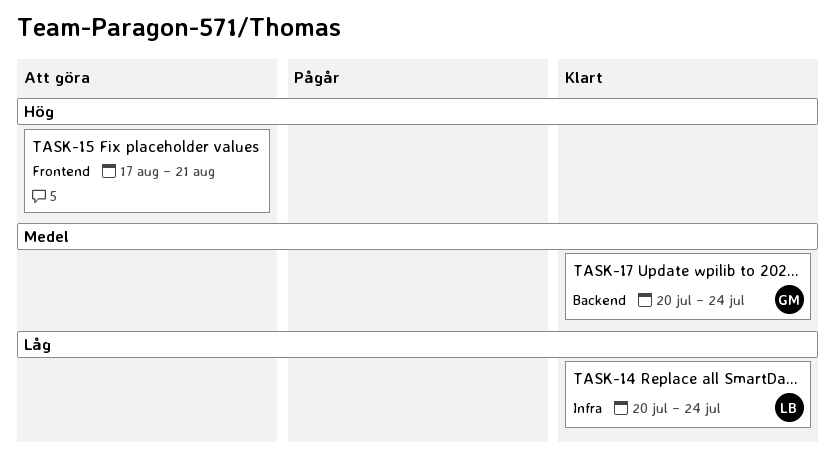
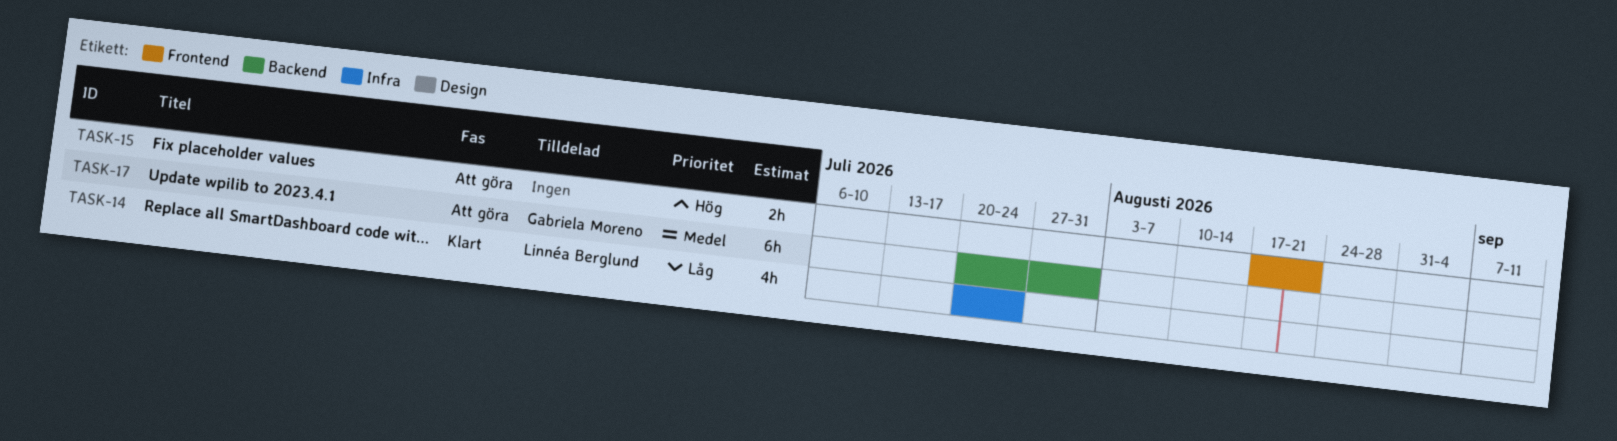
TASK-17, status: Klart -> Att göra
TASK-17, due: Jul 24 -> Jul 31

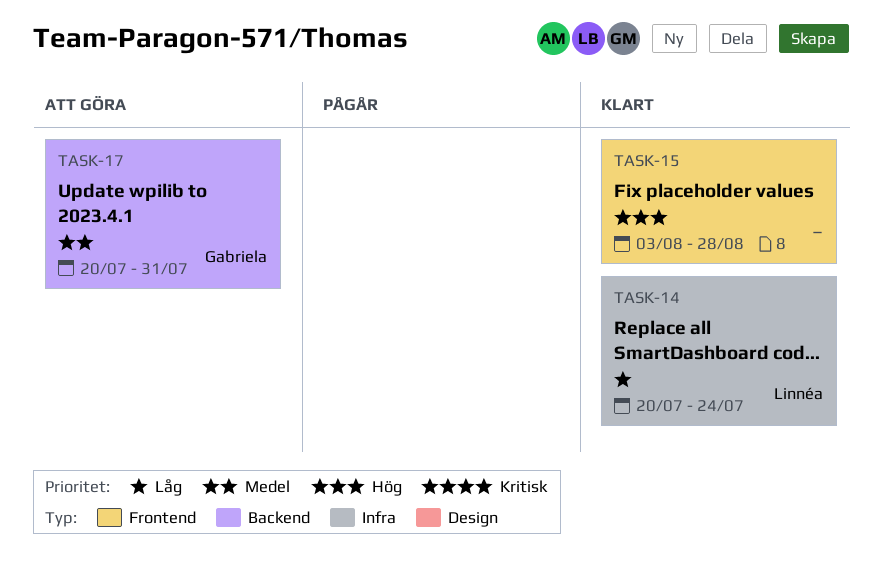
TASK-15, status: Att göra -> Klart
TASK-15, start: Aug 17 -> Aug 3
TASK-15, due: Aug 21 -> Aug 28

